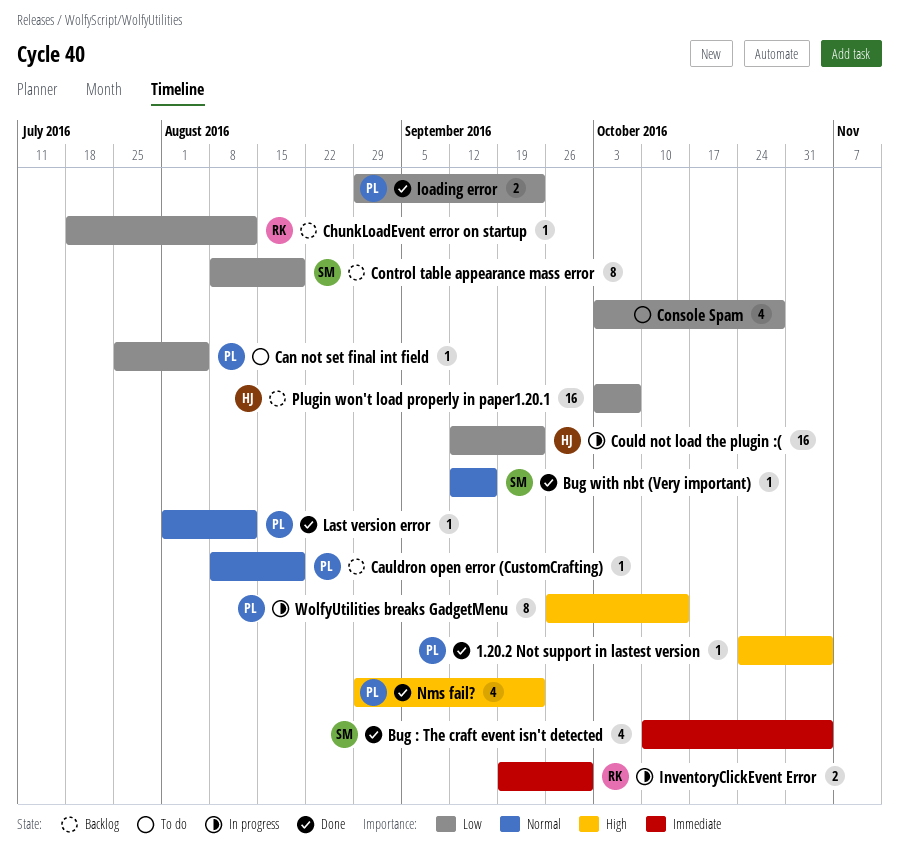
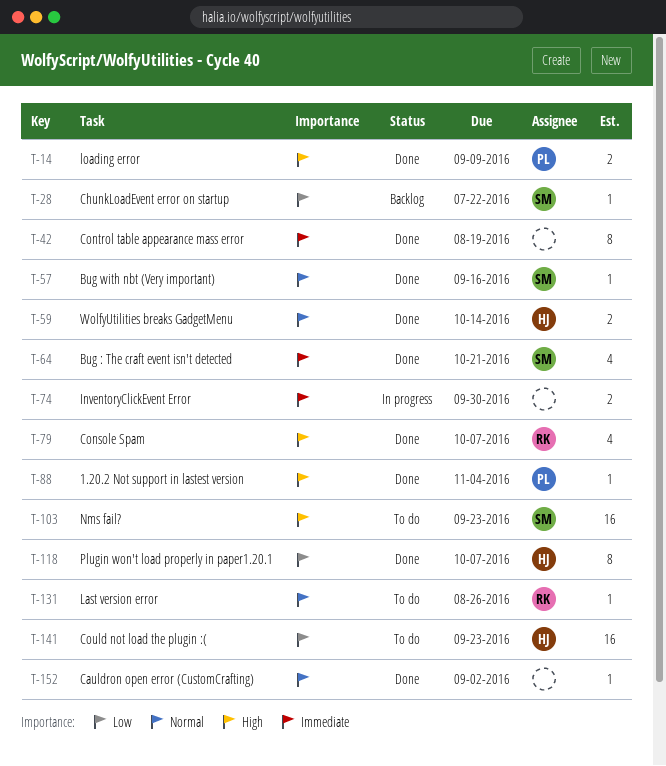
Bug : The craft event isn't detected, due: Nov 4 -> Oct 21
Can not set final int field: present -> none
Cauldron open error (CustomCrafting), status: Backlog -> Done
Cauldron open error (CustomCrafting), owner: PL -> none
Cauldron open error (CustomCrafting), due: Aug 19 -> Sep 2
ChunkLoadEvent error on startup, owner: RK -> SM
ChunkLoadEvent error on startup, due: Aug 12 -> Jul 22
Console Spam, status: To do -> Done
Console Spam, owner: none -> RK
Console Spam, priority: Low -> High
Console Spam, due: Oct 28 -> Oct 7
Control table appearance mass error, status: Backlog -> Done
Control table appearance mass error, owner: SM -> none
Control table appearance mass error, priority: Low -> Immediate
Could not load the plugin :(, status: In progress -> To do
InventoryClickEvent Error, owner: RK -> none
Last version error, status: Done -> To do
Last version error, owner: PL -> RK
Last version error, due: Aug 12 -> Aug 26
loading error, priority: Low -> High
loading error, due: Sep 23 -> Sep 9
Nms fail?, status: Done -> To do
Nms fail?, owner: PL -> SM
Nms fail?, estimate: 4 -> 16
Plugin won't load properly in paper1.20.1, status: Backlog -> Done
Plugin won't load properly in paper1.20.1, estimate: 16 -> 8
WolfyUtilities breaks GadgetMenu, status: In progress -> Done
WolfyUtilities breaks GadgetMenu, owner: PL -> HJ
WolfyUtilities breaks GadgetMenu, priority: High -> Normal
WolfyUtilities breaks GadgetMenu, estimate: 8 -> 2

